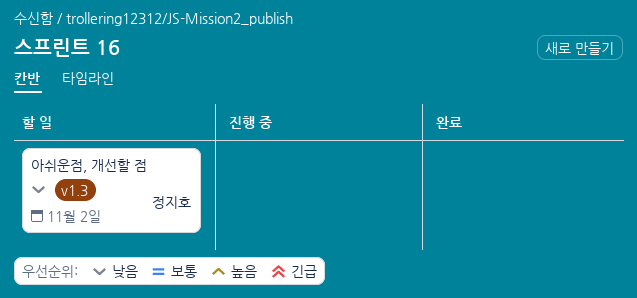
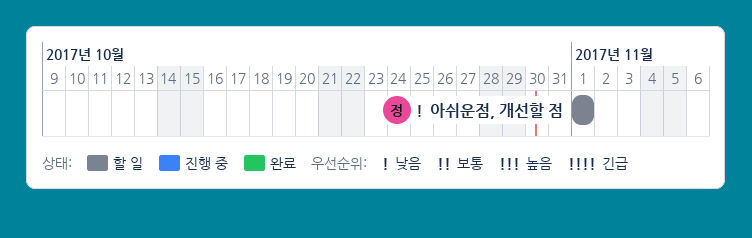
아쉬운점, 개선할 점, due: Nov 2 -> Nov 1

